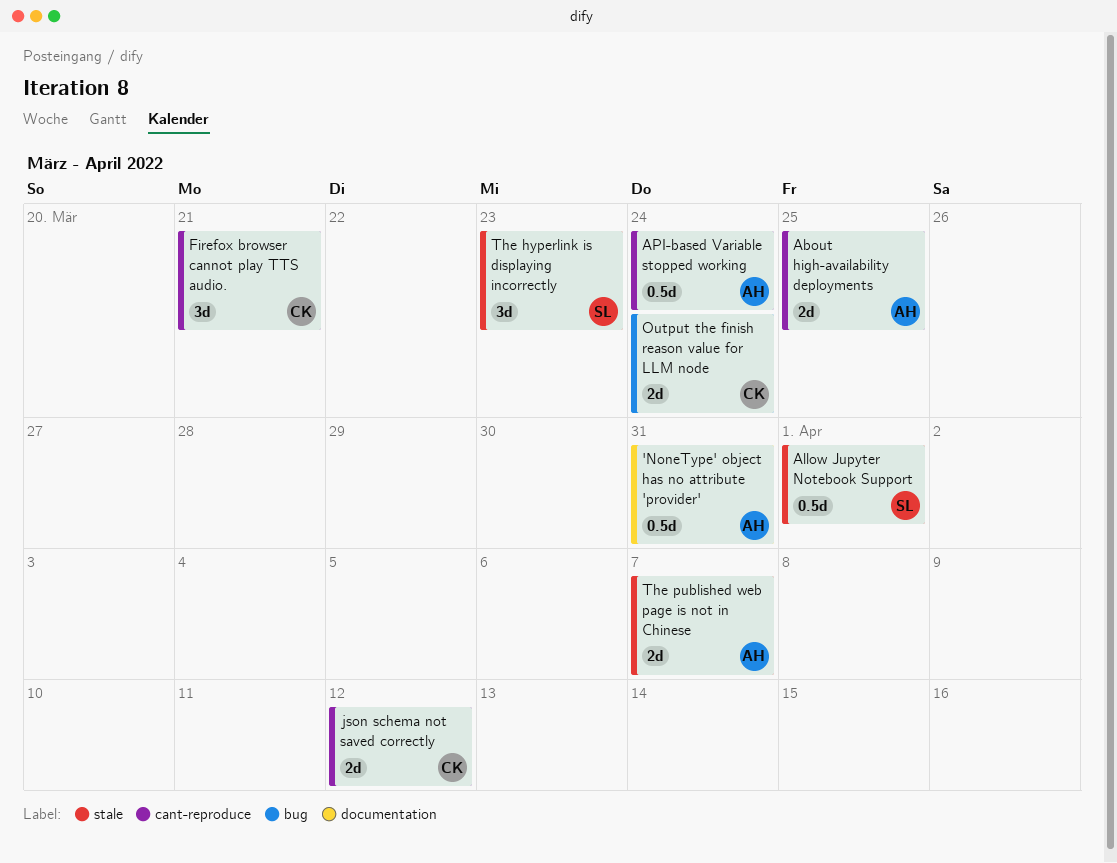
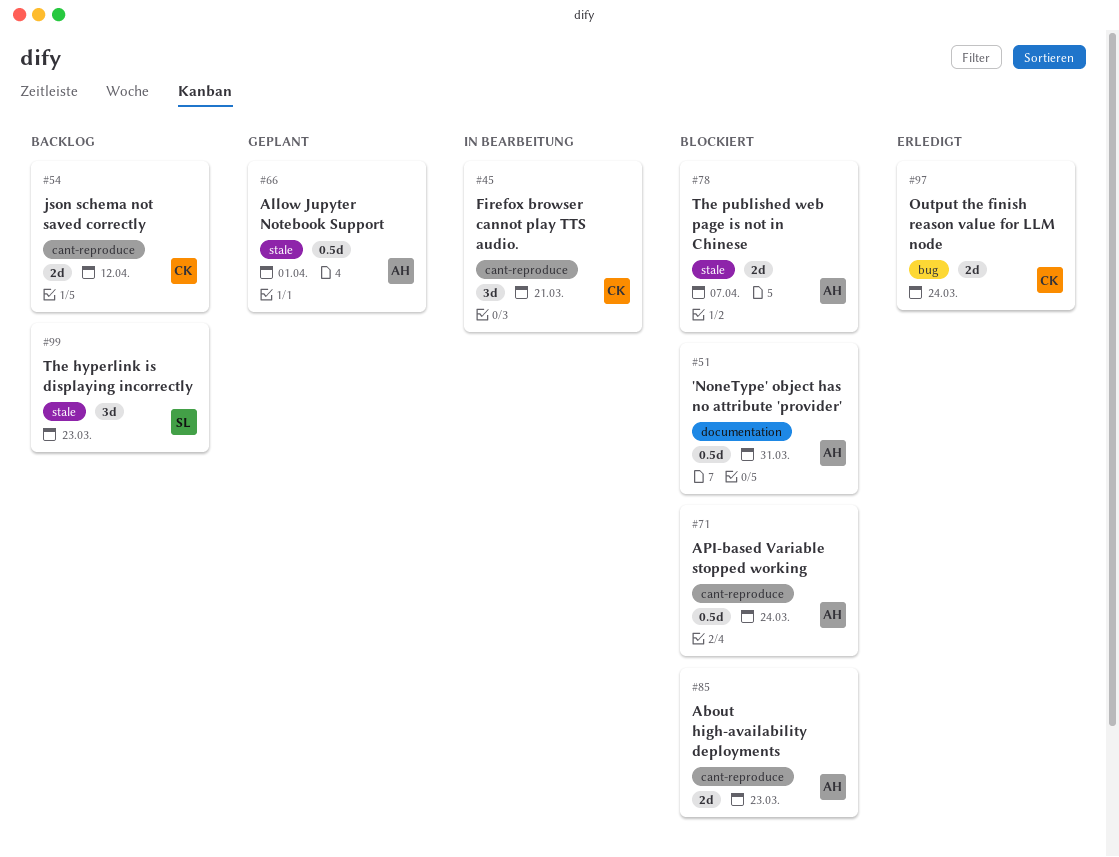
About high-availability deployments, due: Mar 25 -> Mar 23
Allow Jupyter Notebook Support, owner: SL -> AH

